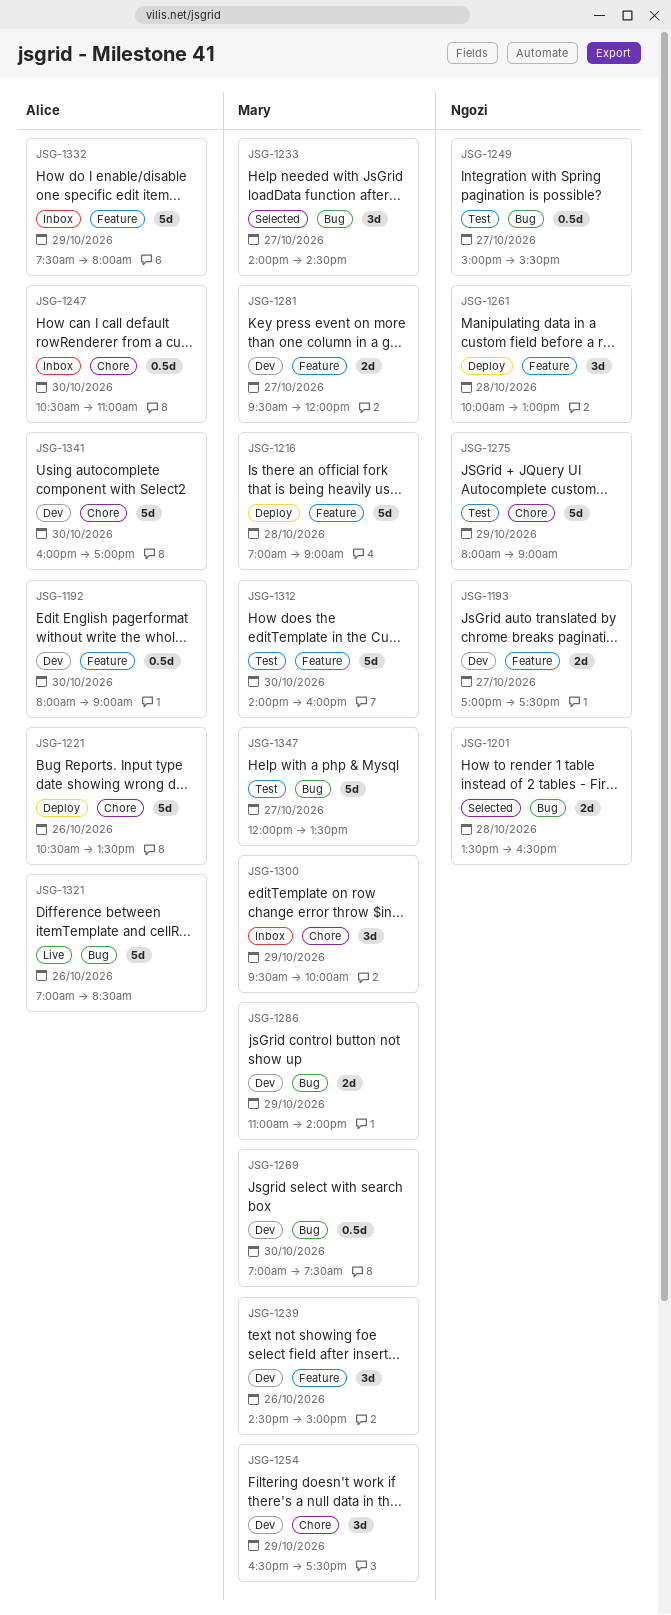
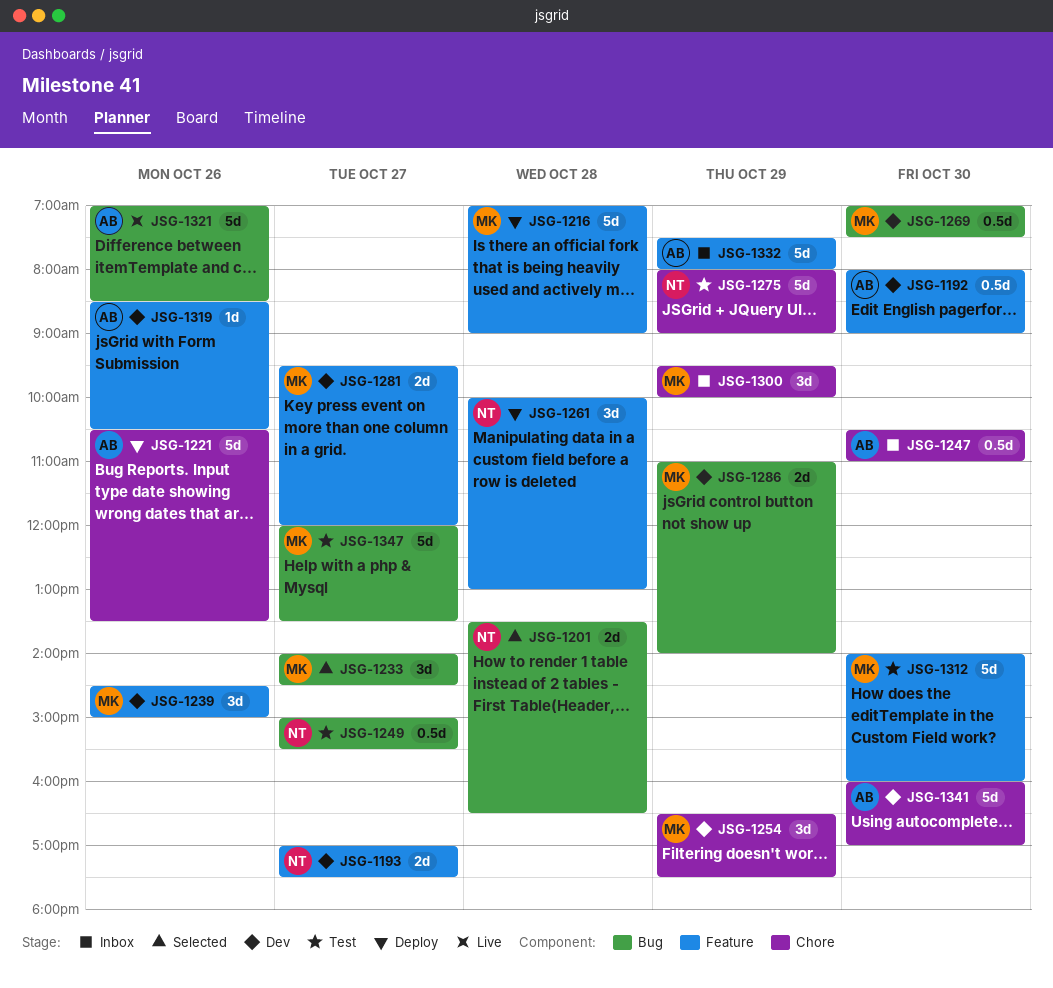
JSG-1319: none -> present

